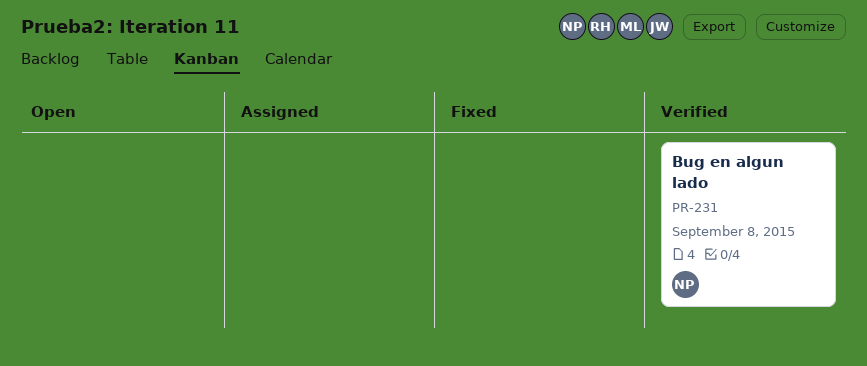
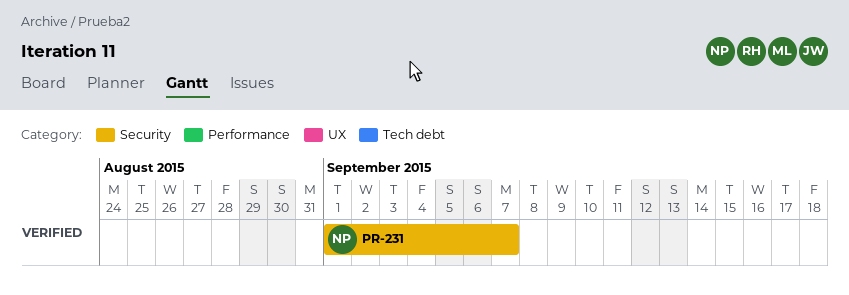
PR-231, due: Sep 8 -> Sep 7

